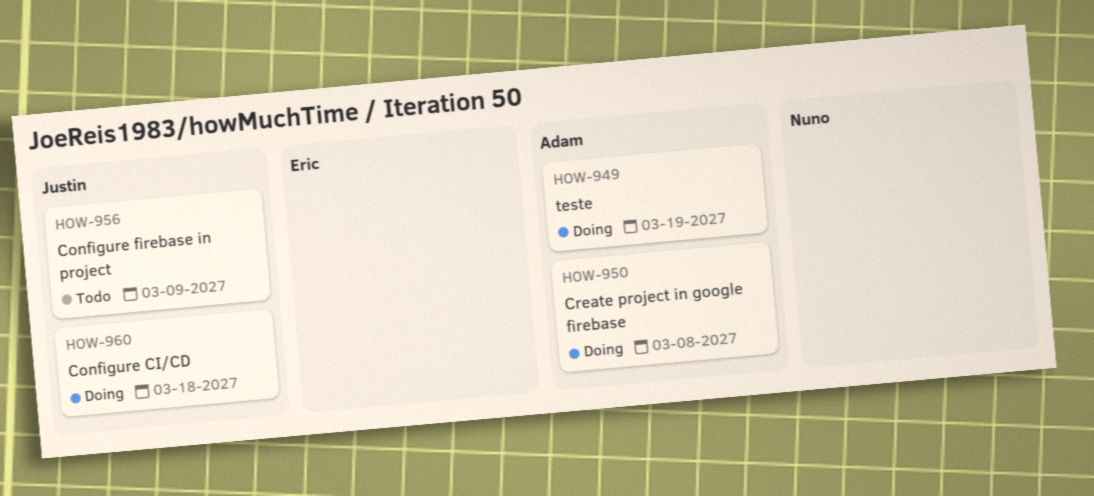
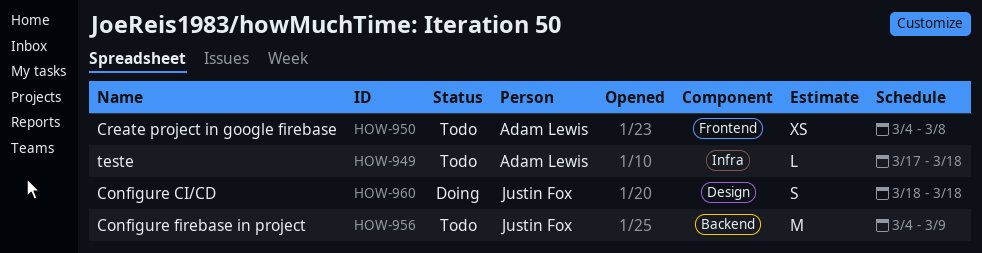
HOW-949, status: Doing -> Todo
HOW-949, due: Mar 19 -> Mar 18
HOW-950, status: Doing -> Todo

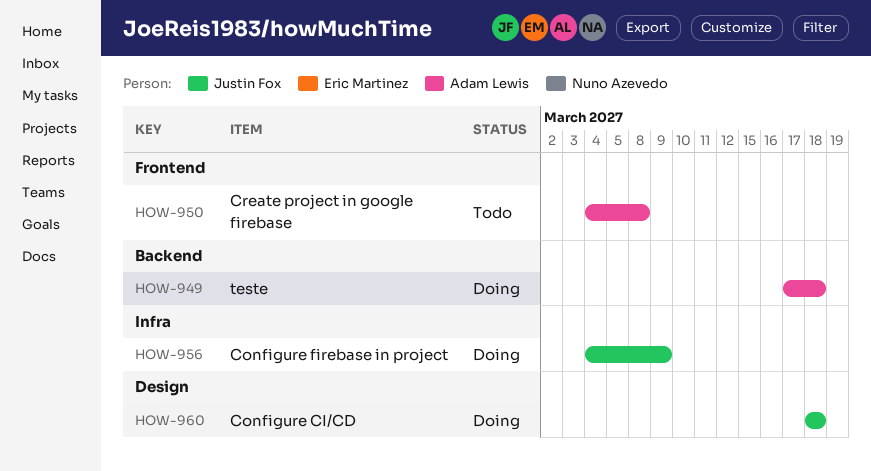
HOW-949, status: Todo -> Doing
HOW-949, label: Infra -> Backend
HOW-956, status: Todo -> Doing
HOW-956, label: Backend -> Infra

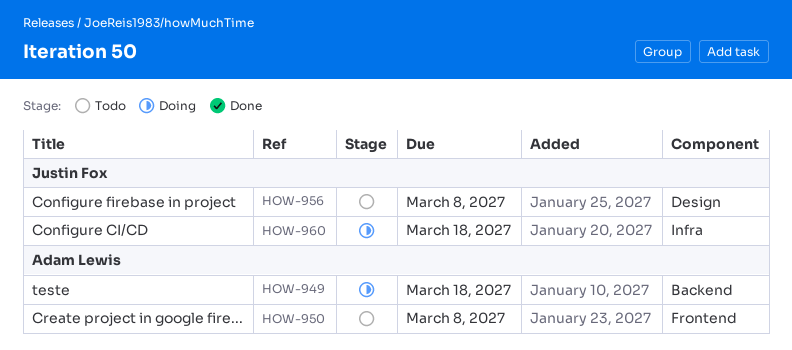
HOW-956, status: Doing -> Todo
HOW-956, label: Infra -> Design
HOW-956, due: Mar 9 -> Mar 8
HOW-960, label: Design -> Infra

